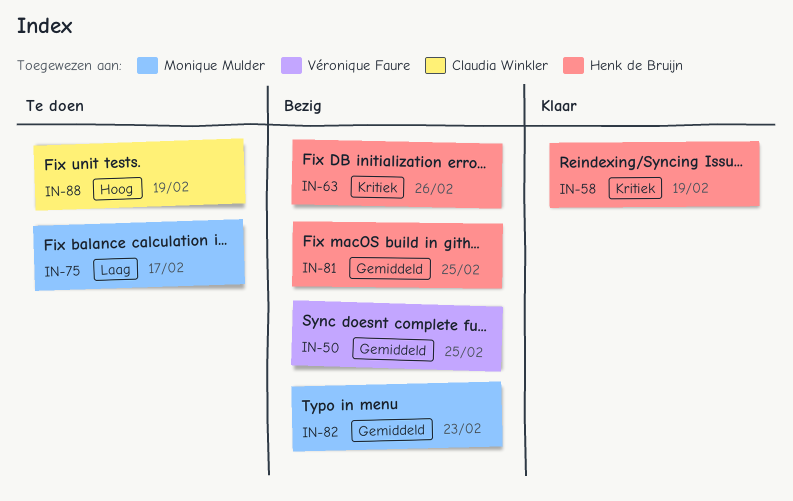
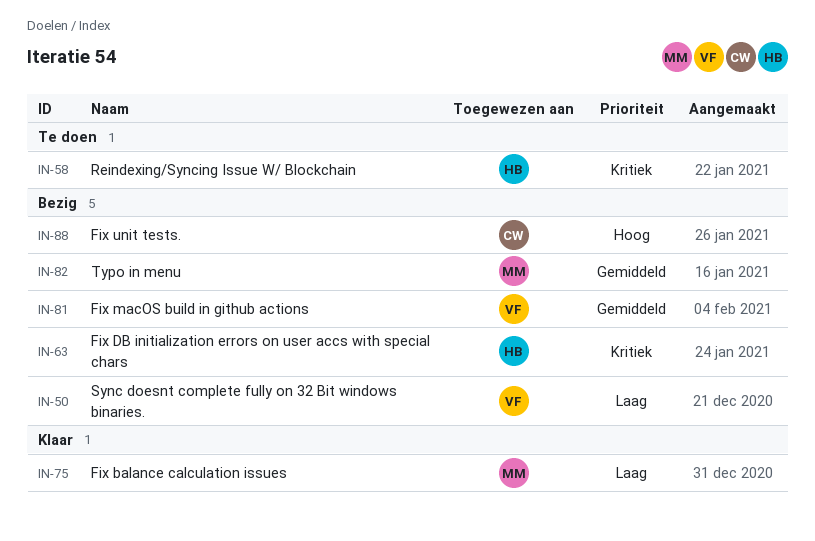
IN-50, priority: Gemiddeld -> Laag
IN-58, status: Klaar -> Te doen
IN-75, status: Te doen -> Klaar
IN-81, owner: Henk de Bruijn -> Véronique Faure
IN-88, status: Te doen -> Bezig

